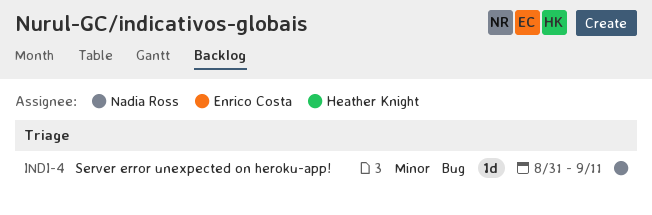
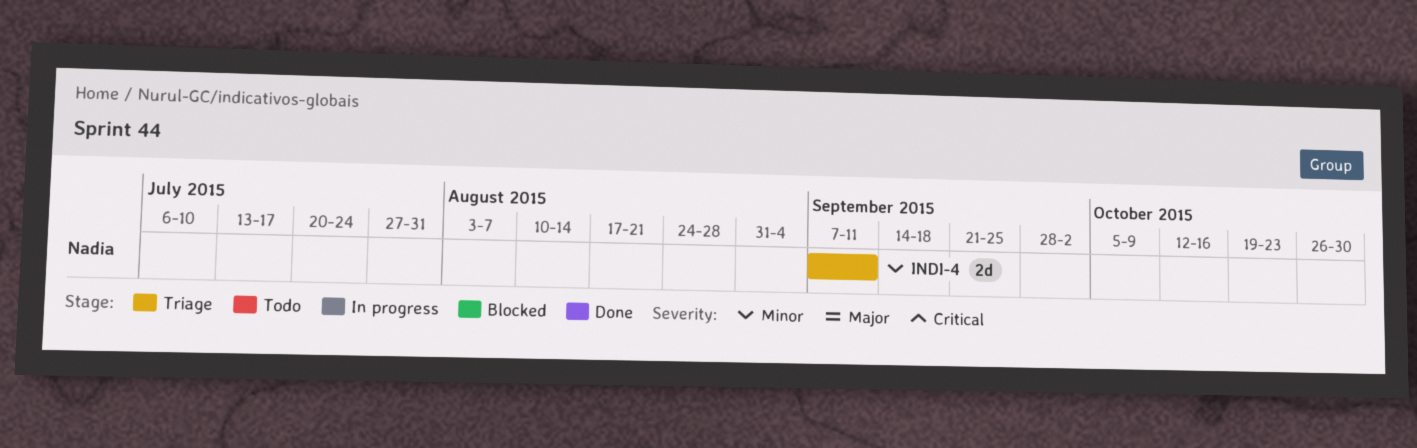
INDI-4, estimate: 1d -> 2d
INDI-4, start: Aug 31 -> Sep 7

